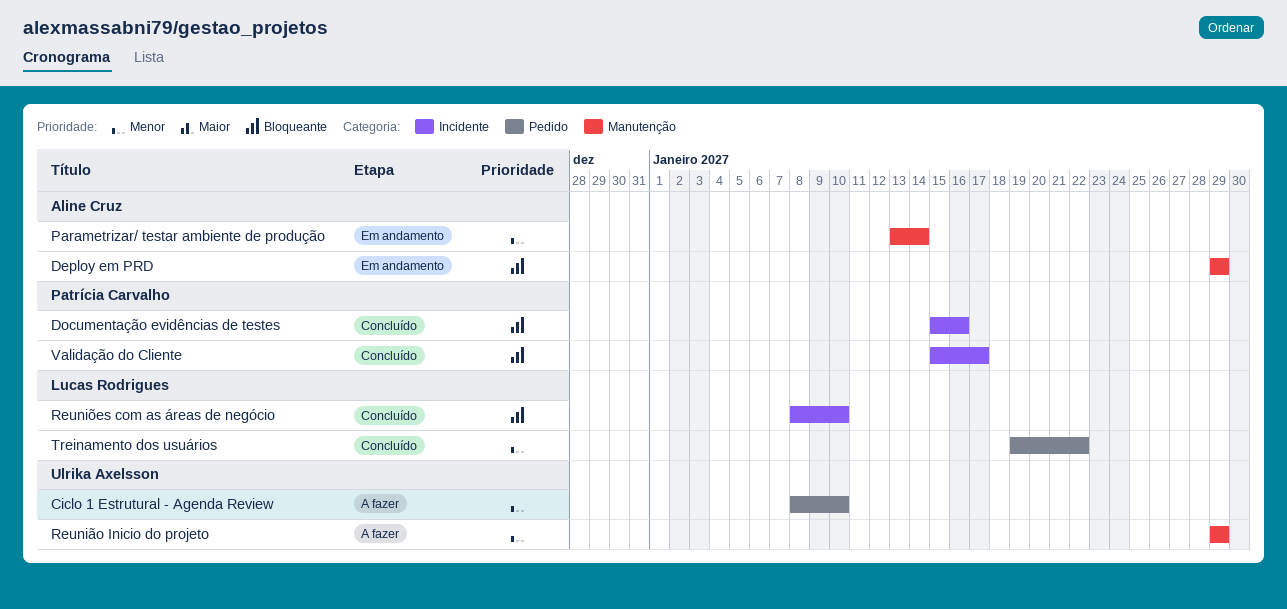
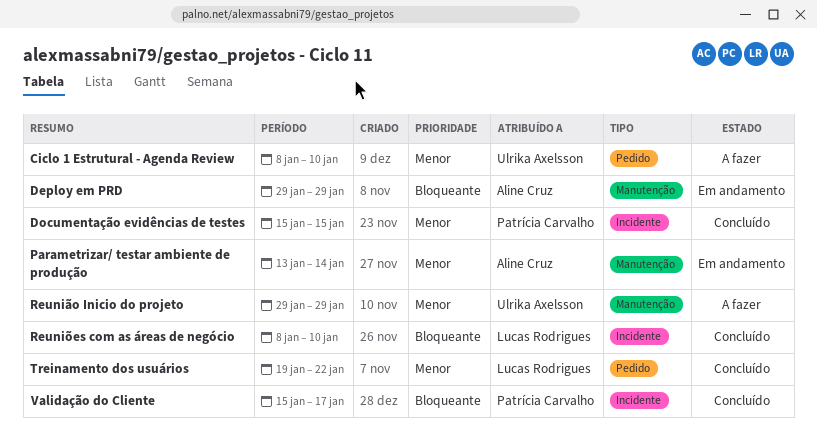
Documentação evidências de testes, priority: Bloqueante -> Menor
Documentação evidências de testes, due: Jan 16 -> Jan 15

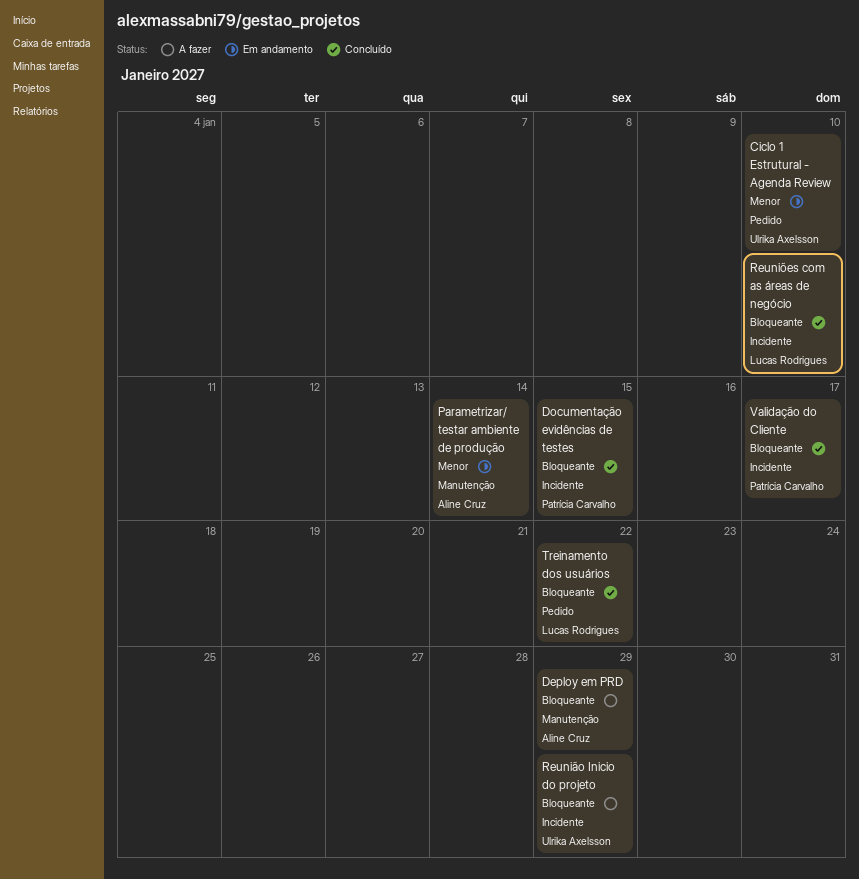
Ciclo 1 Estrutural - Agenda Review, status: A fazer -> Em andamento
Deploy em PRD, status: Em andamento -> A fazer
Documentação evidências de testes, priority: Menor -> Bloqueante
Reunião Inicio do projeto, priority: Menor -> Bloqueante
Reunião Inicio do projeto, label: Manutenção -> Incidente
Treinamento dos usuários, priority: Menor -> Bloqueante

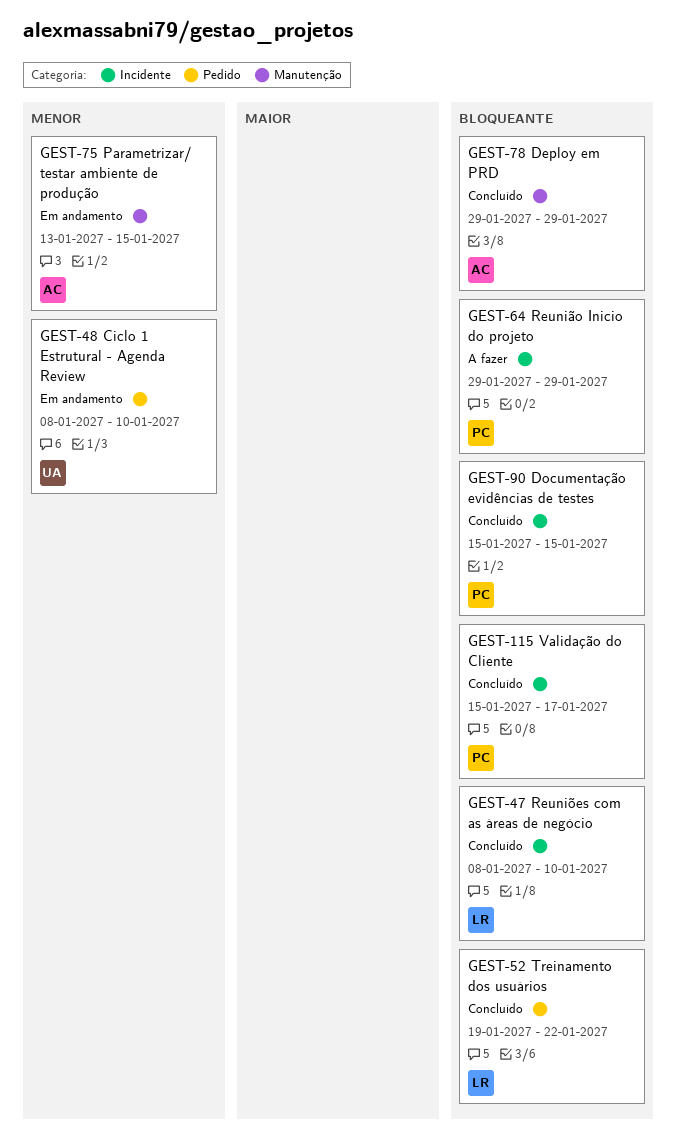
Deploy em PRD, status: A fazer -> Concluído
Parametrizar/ testar ambiente de produção, due: Jan 14 -> Jan 15
Reunião Inicio do projeto, owner: Ulrika Axelsson -> Patrícia Carvalho

